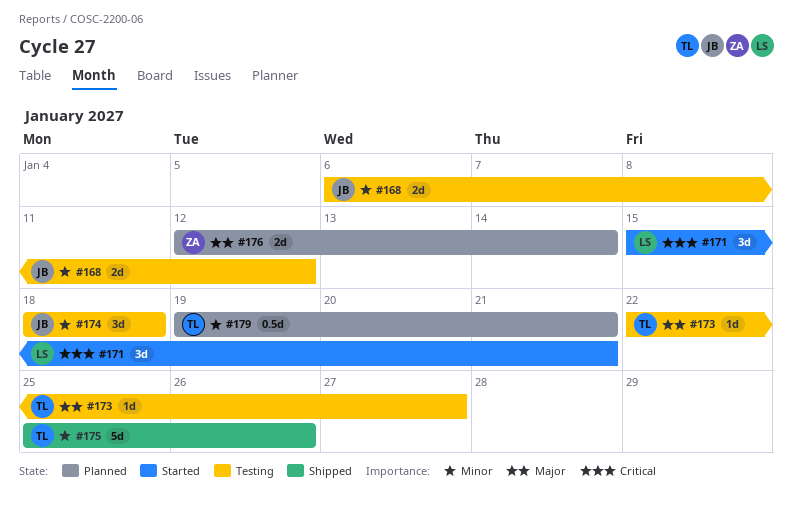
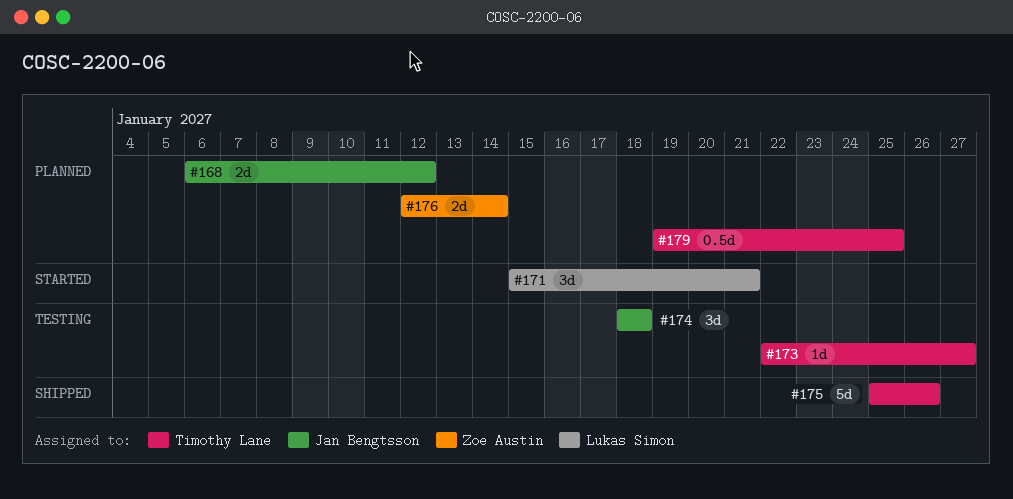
#168, status: Testing -> Planned
#179, due: Jan 21 -> Jan 25

